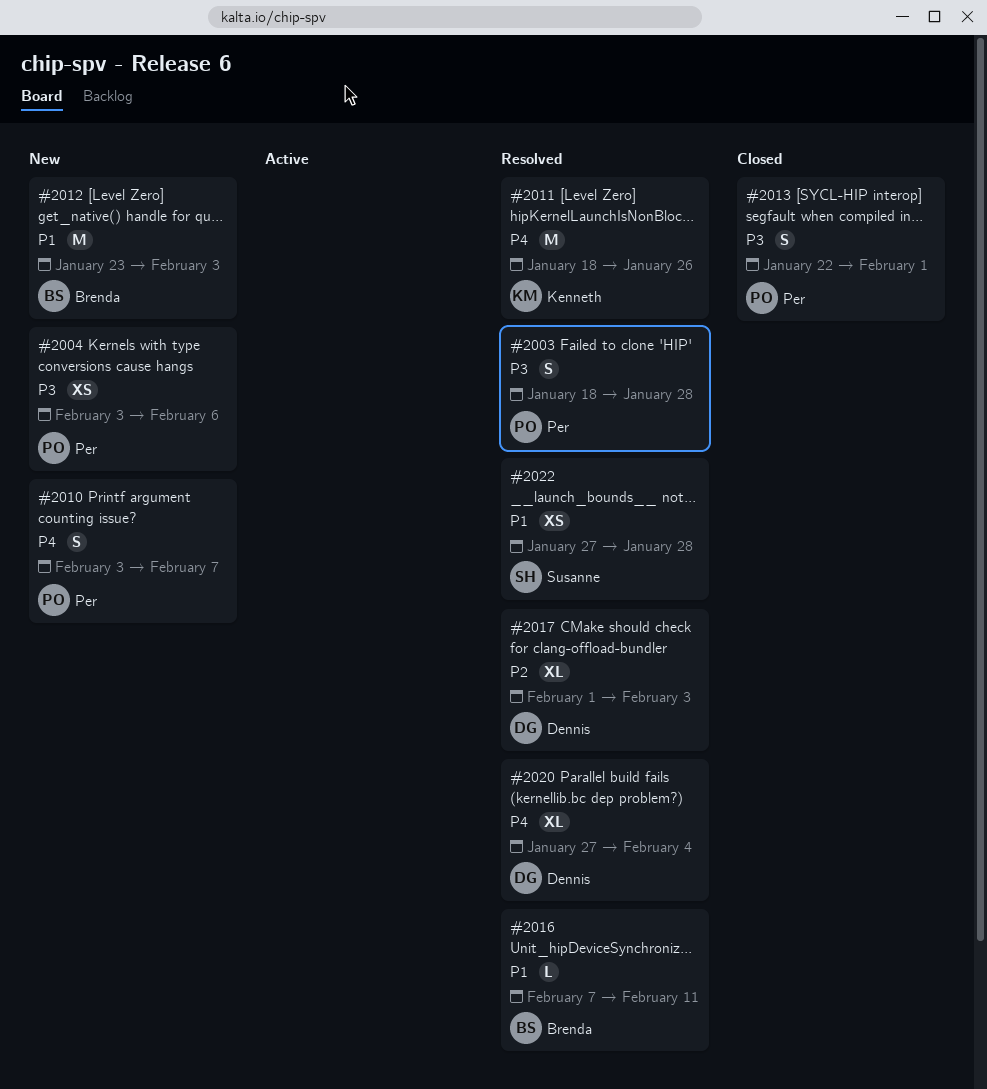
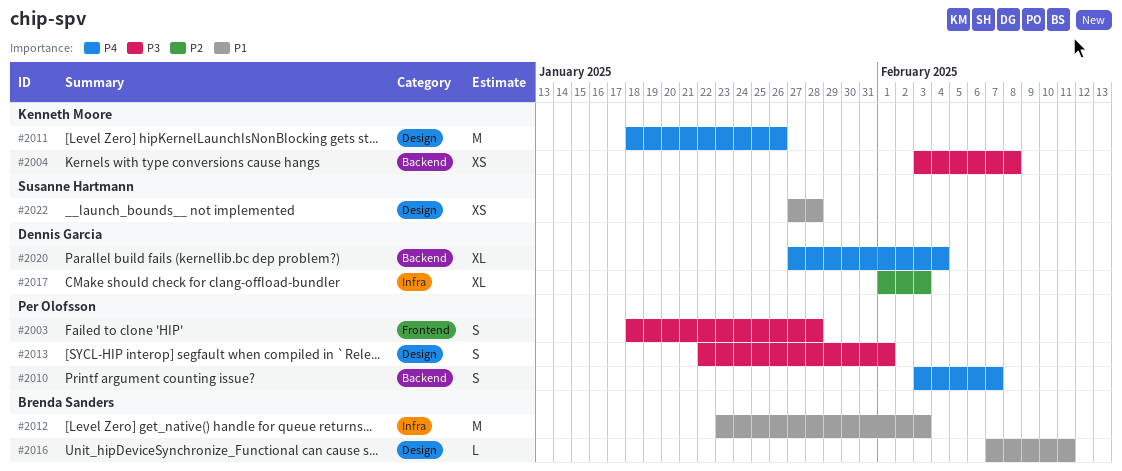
#2004, owner: Per Olofsson -> Kenneth Moore
#2004, due: Feb 6 -> Feb 8

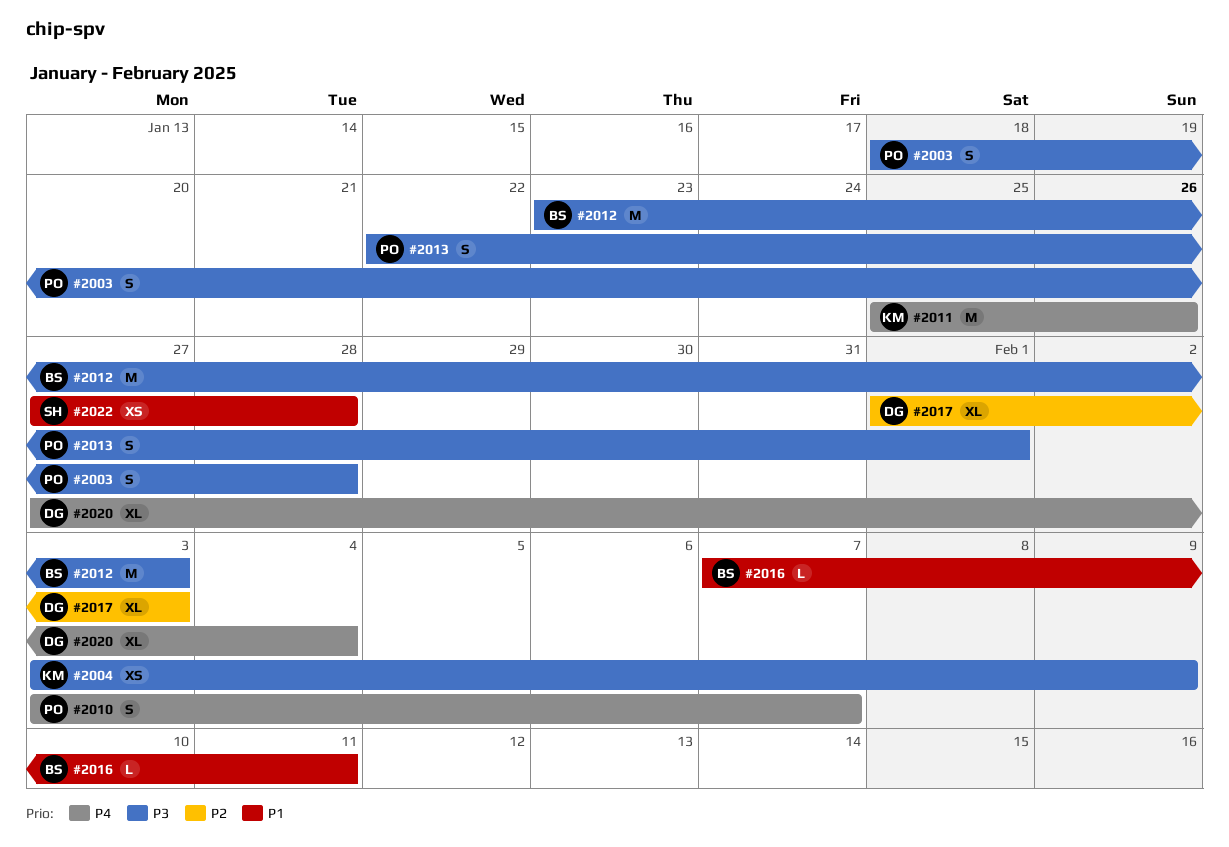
#2004, due: Feb 8 -> Feb 9
#2011, start: Jan 18 -> Jan 25
#2012, priority: P1 -> P3

